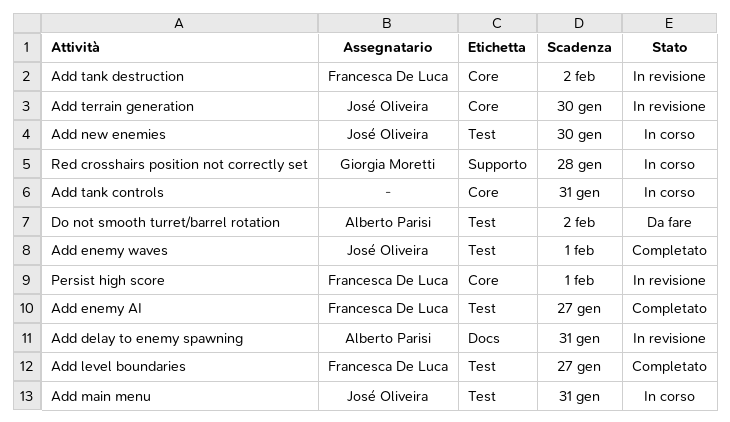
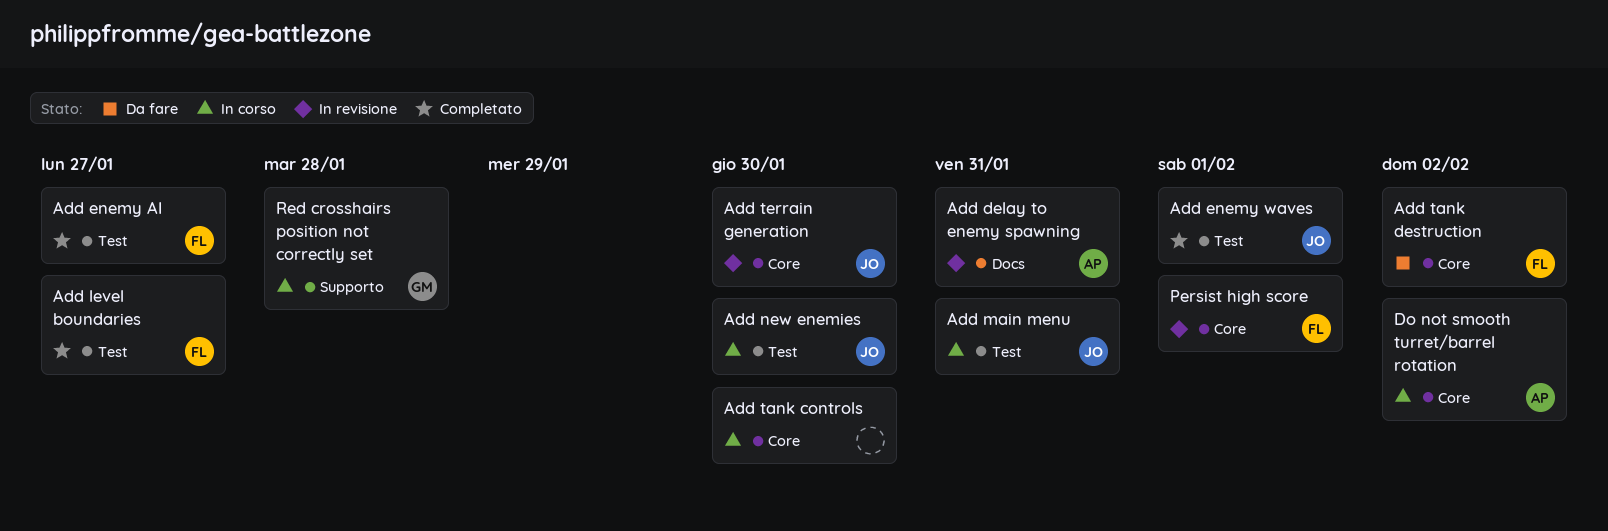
Add tank controls, due: Jan 31 -> Jan 30
Add tank destruction, status: In revisione -> Da fare
Do not smooth turret/barrel rotation, status: Da fare -> In corso
Do not smooth turret/barrel rotation, label: Test -> Core

